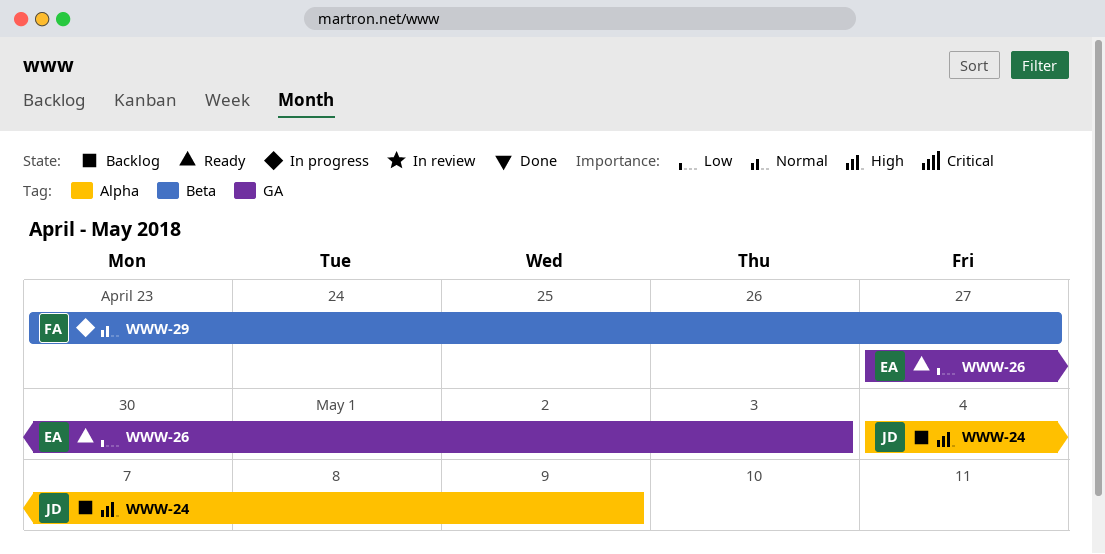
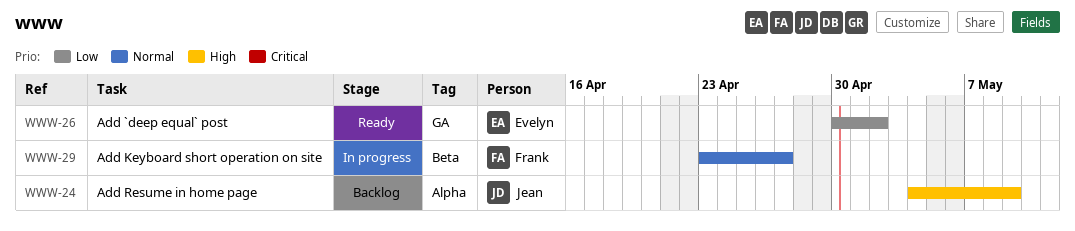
WWW-26, start: Apr 27 -> Apr 30
WWW-26, due: May 3 -> May 2

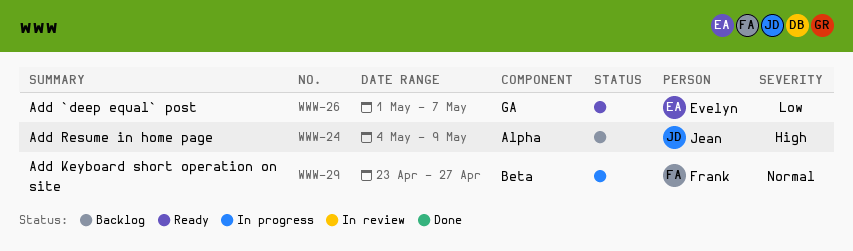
WWW-26, start: Apr 30 -> May 1
WWW-26, due: May 2 -> May 7

